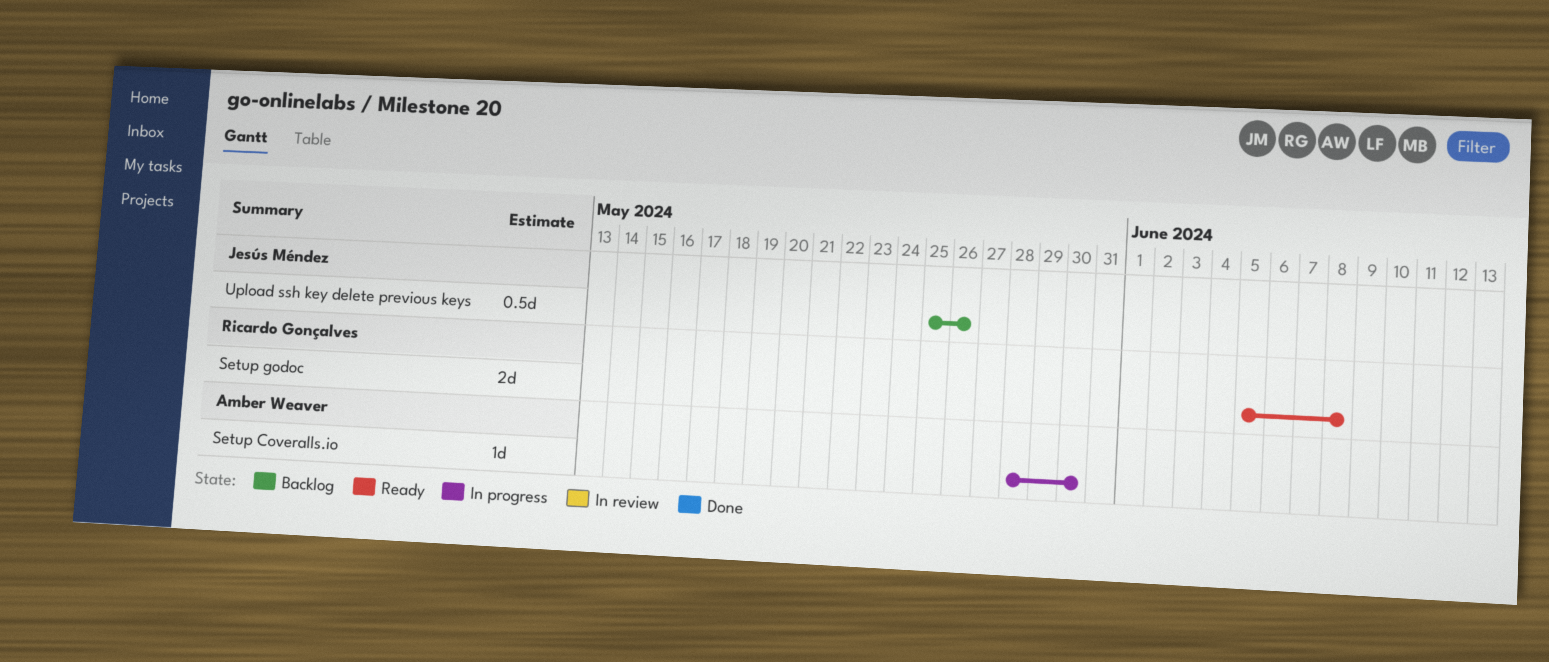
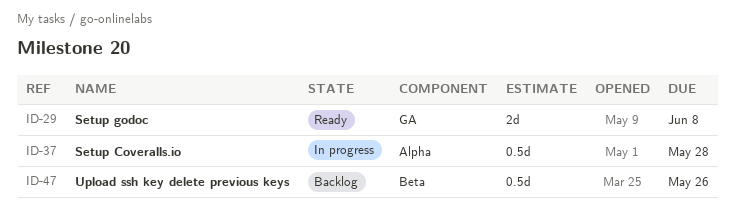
Setup Coveralls.io, estimate: 1d -> 0.5d
Setup Coveralls.io, due: May 30 -> May 28

